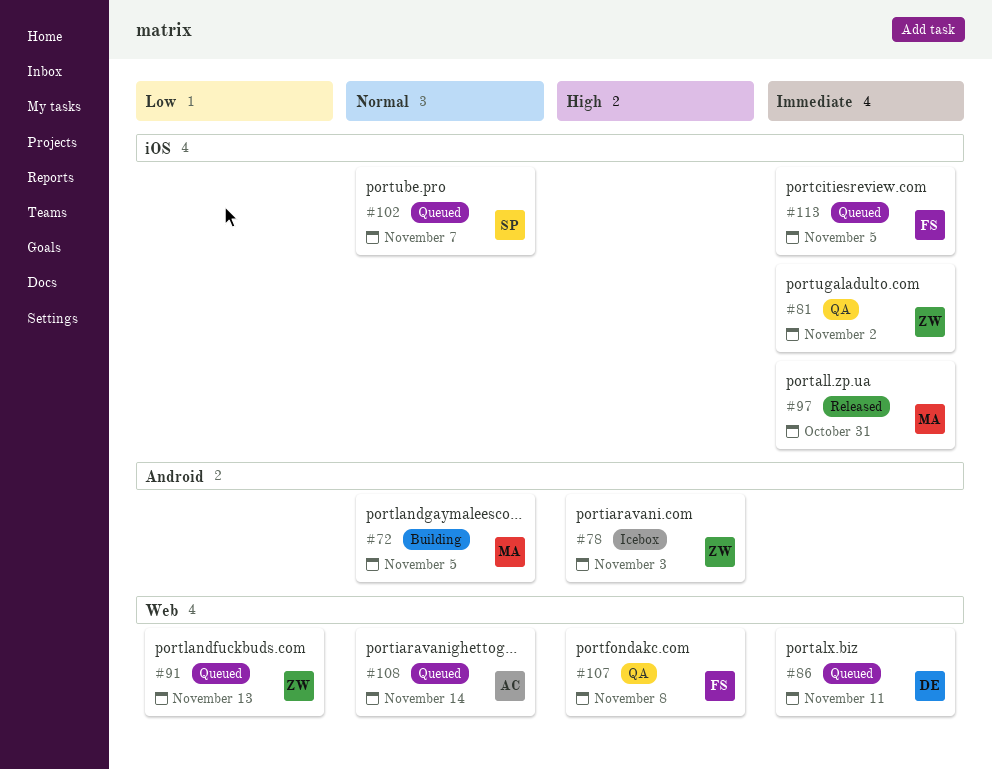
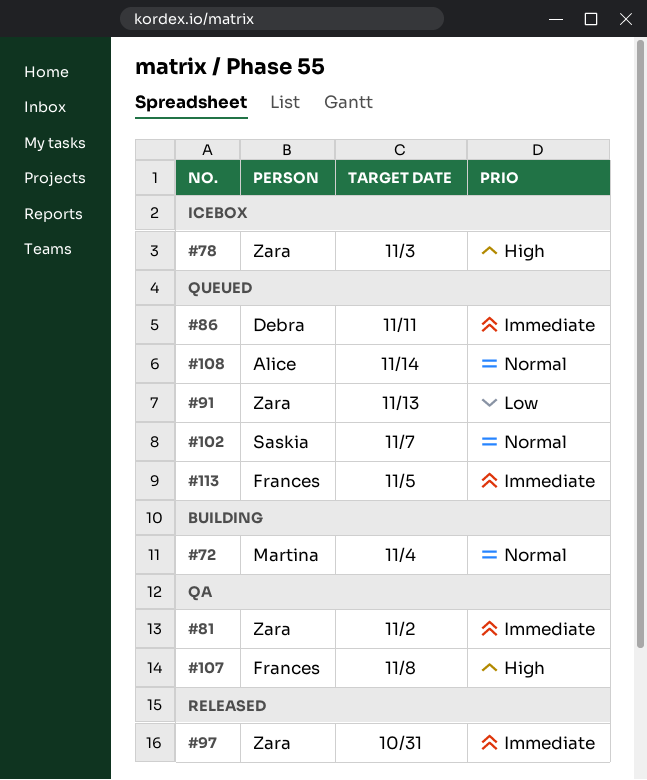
#72, due: Nov 5 -> Nov 4
#97, owner: Martina -> Zara

